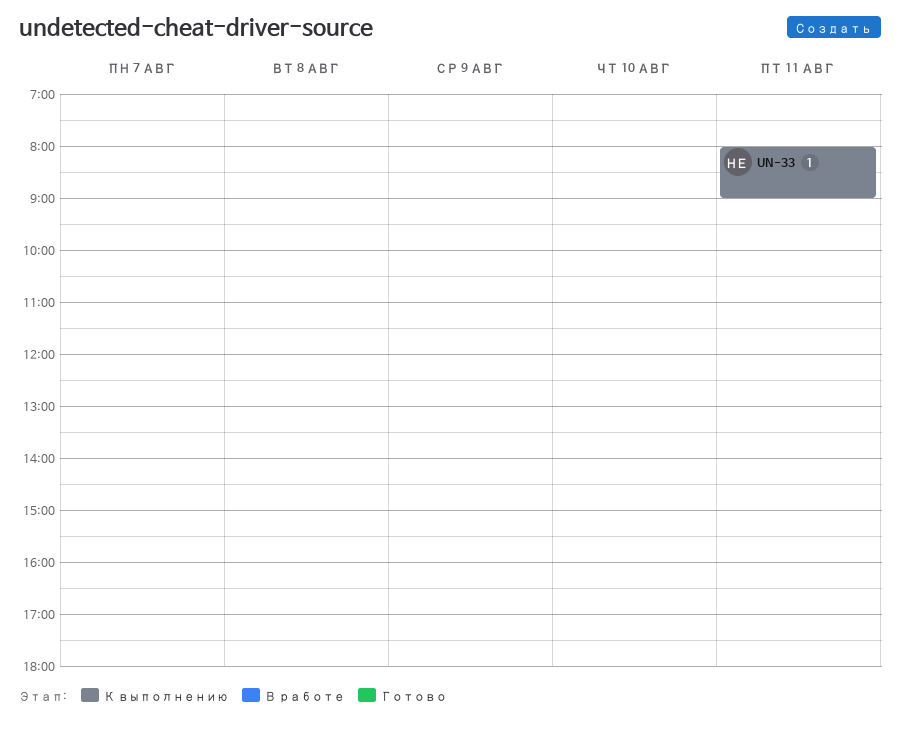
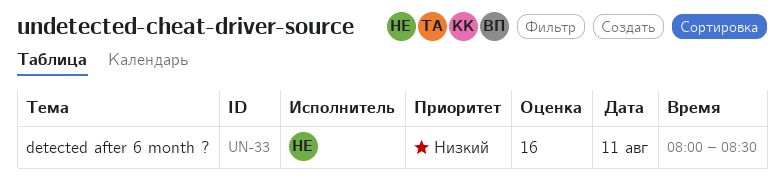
UN-33, estimate: 1 -> 16
UN-33, ends: 09:00 -> 08:30

